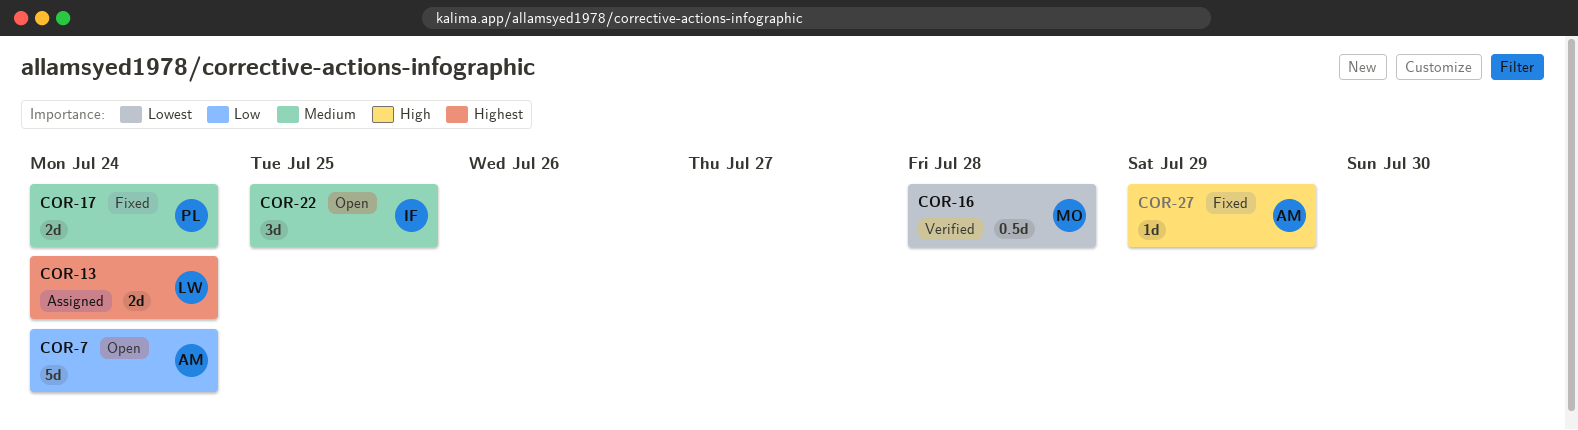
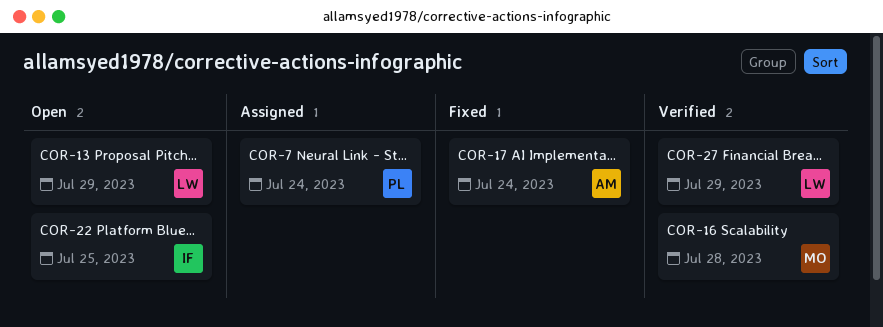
COR-7, status: Open -> Assigned
COR-7, owner: AM -> PL
COR-13, status: Assigned -> Open
COR-13, due: Jul 24 -> Jul 29
COR-17, owner: PL -> AM
COR-27, status: Fixed -> Verified
COR-27, owner: AM -> LW

